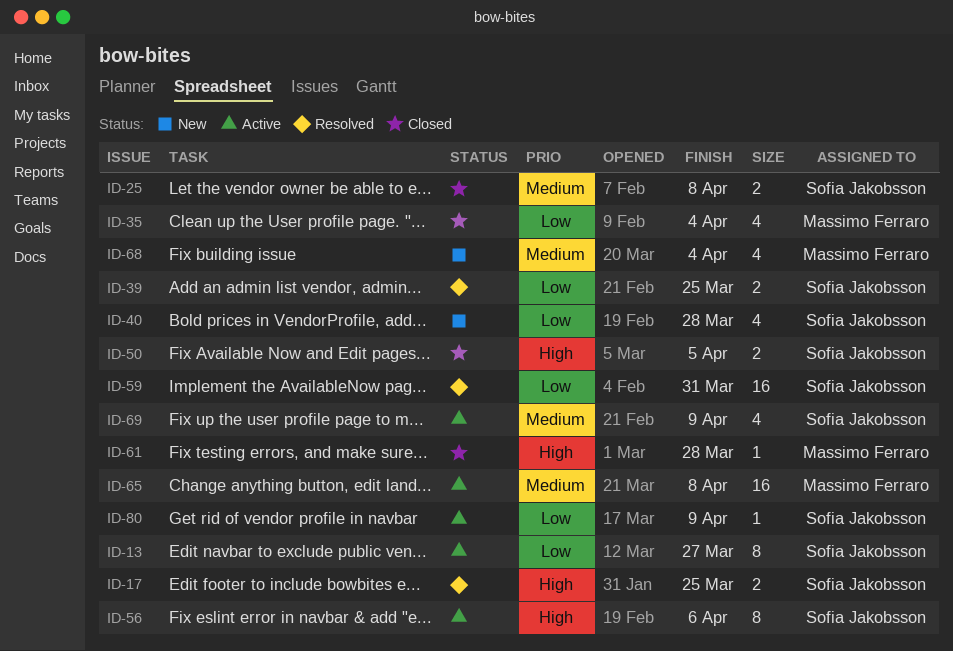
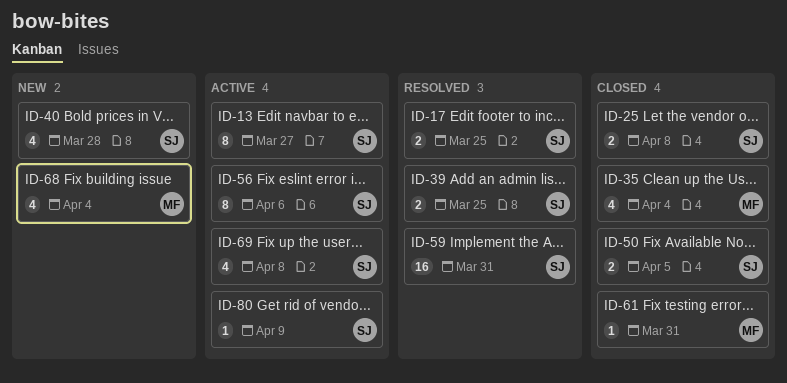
ID-61, due: Mar 28 -> Mar 31
ID-65: present -> none
ID-69, due: Apr 9 -> Apr 8

